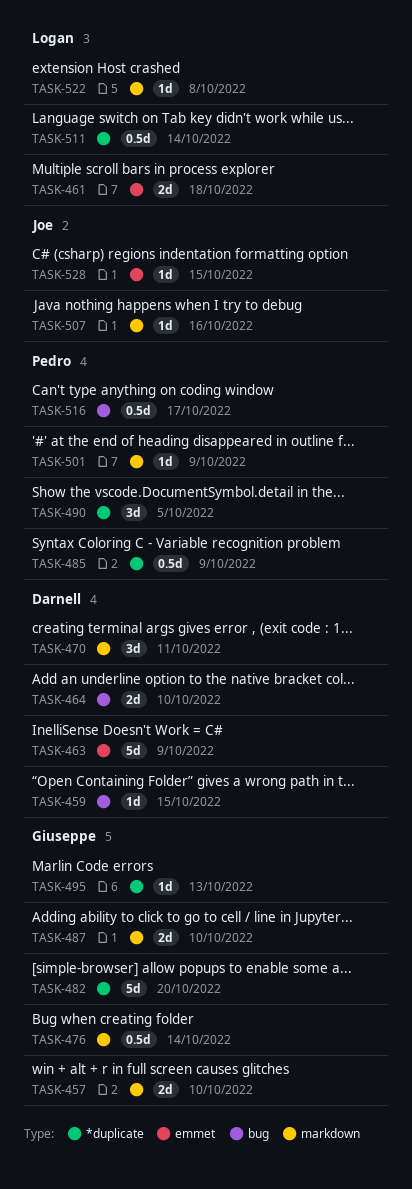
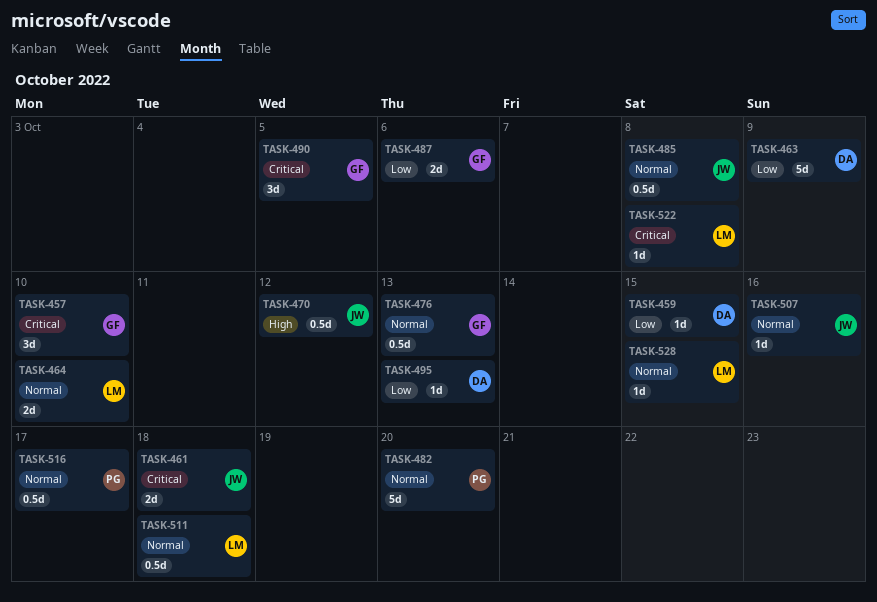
TASK-457, estimate: 2d -> 3d
TASK-461, owner: Logan -> Joe
TASK-464, owner: Darnell -> Logan
TASK-470, owner: Darnell -> Joe
TASK-470, estimate: 3d -> 0.5d
TASK-470, due: Oct 11 -> Oct 12
TASK-476, due: Oct 14 -> Oct 13
TASK-482, owner: Giuseppe -> Pedro
TASK-485, owner: Pedro -> Joe
TASK-485, due: Oct 9 -> Oct 8
TASK-487, due: Oct 10 -> Oct 6
TASK-490, owner: Pedro -> Giuseppe
TASK-495, owner: Giuseppe -> Darnell
TASK-501: present -> none
TASK-511, due: Oct 14 -> Oct 18
TASK-528, owner: Joe -> Logan

